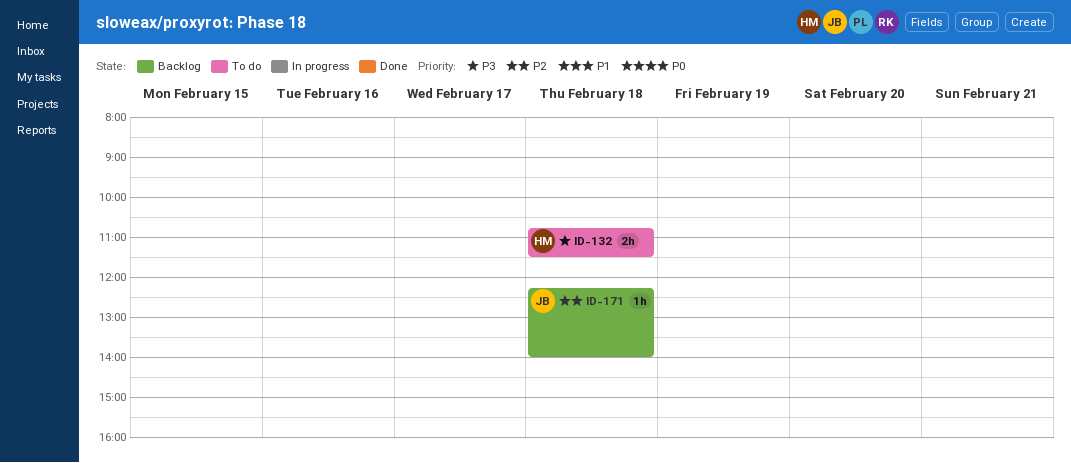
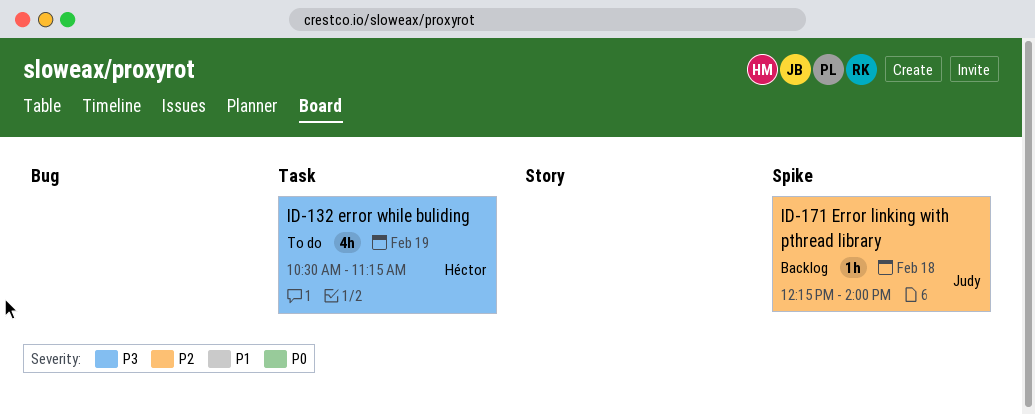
ID-132, estimate: 2h -> 4h
ID-132, day: Feb 18 -> Feb 19
ID-132, begins: 10:45 -> 10:30
ID-132, ends: 11:30 -> 11:15

